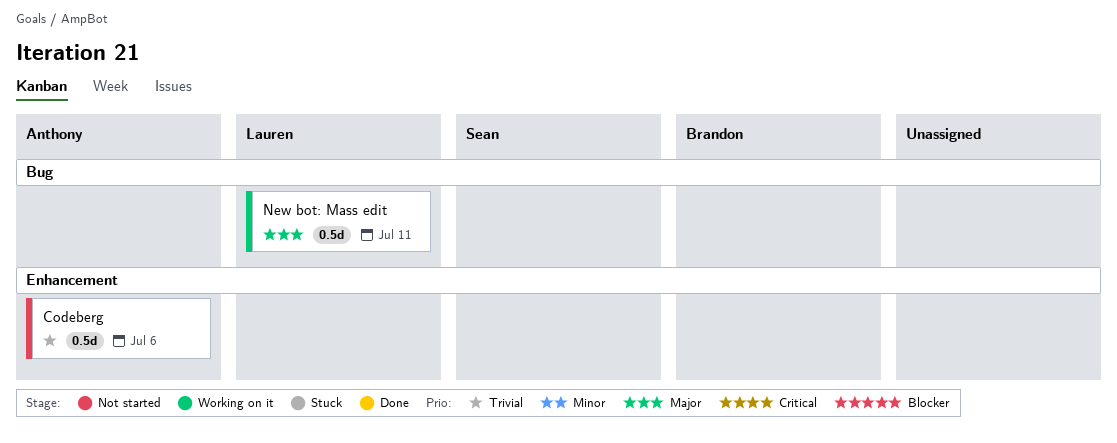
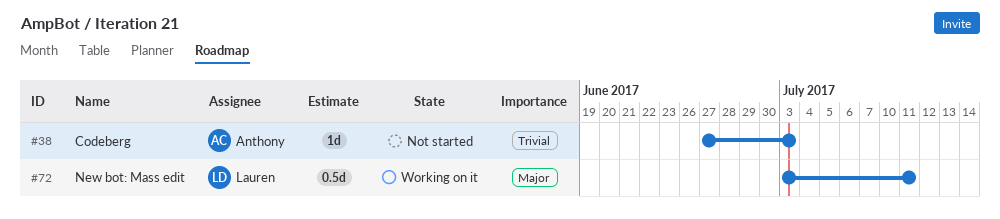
Codeberg, estimate: 0.5d -> 1d
Codeberg, due: Jul 6 -> Jul 3

